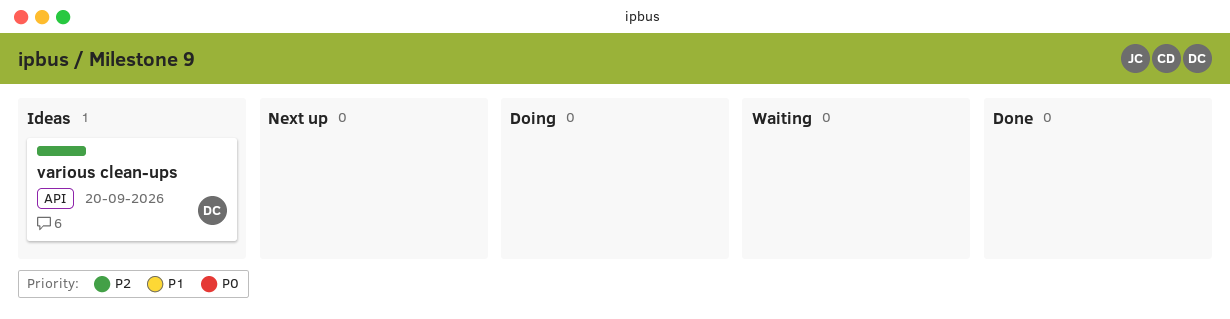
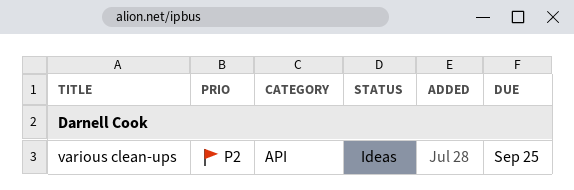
various clean-ups, due: Sep 20 -> Sep 25

